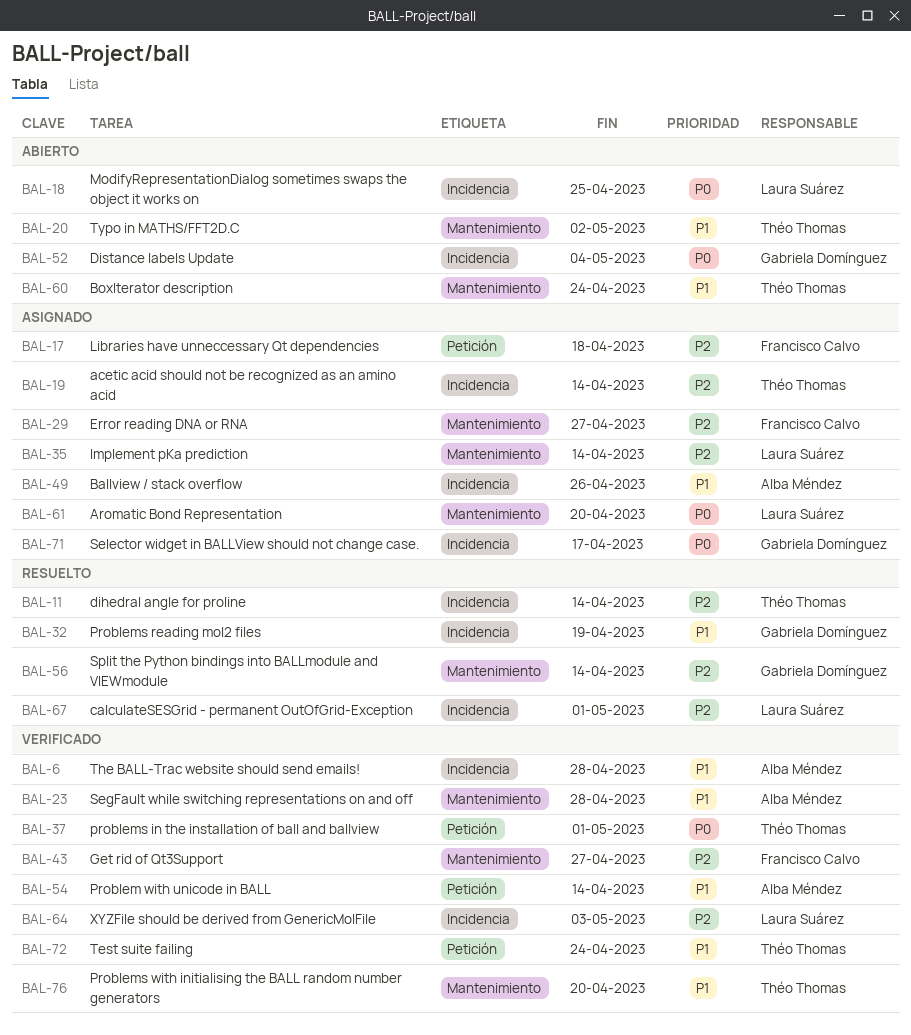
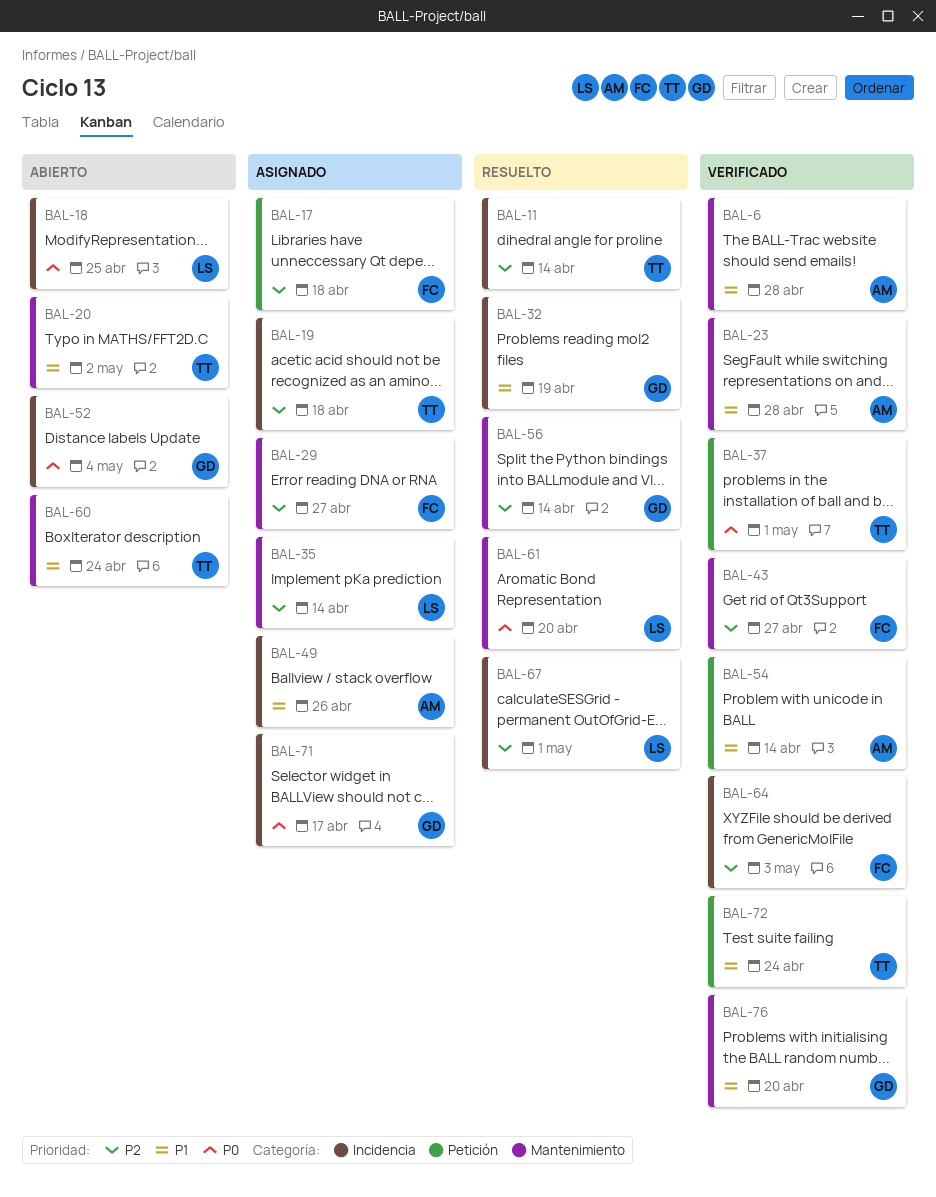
BAL-6, label: Incidencia -> Mantenimiento
BAL-19, due: Apr 14 -> Apr 18
BAL-61, status: Asignado -> Resuelto
BAL-64, owner: Laura Suárez -> Francisco Calvo
BAL-76, owner: Théo Thomas -> Gabriela Domínguez

